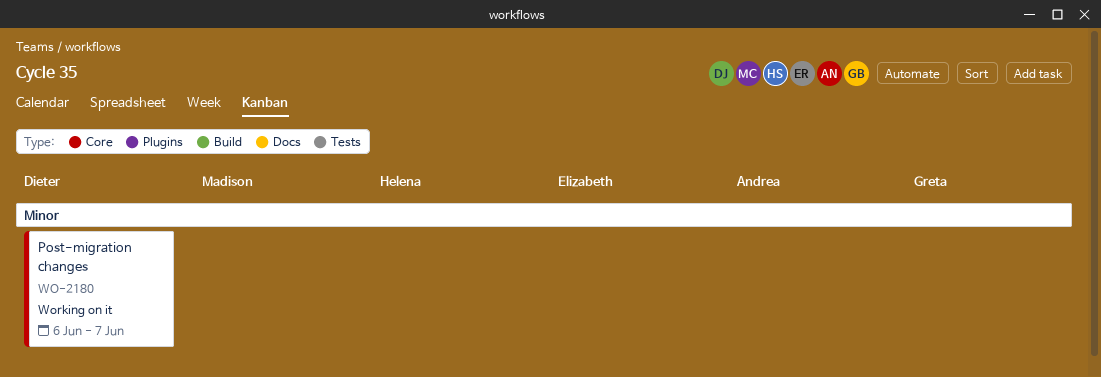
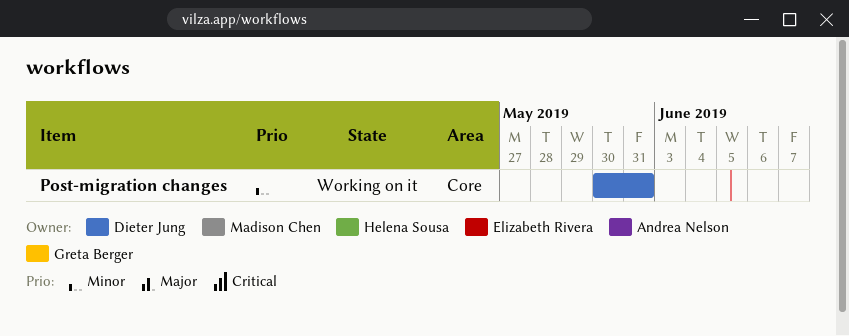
Post-migration changes, start: Jun 6 -> May 30
Post-migration changes, due: Jun 7 -> May 31

